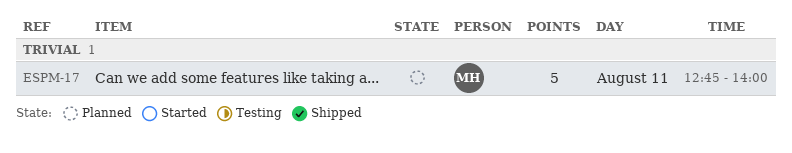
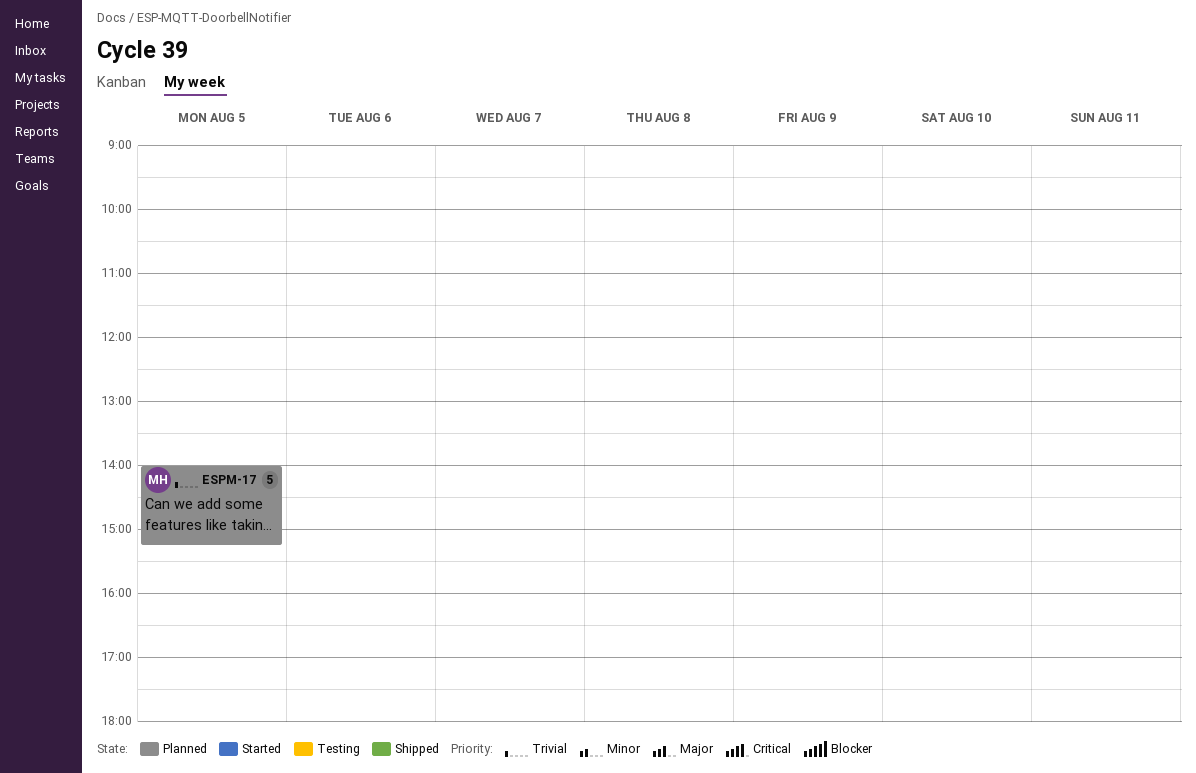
ESPM-17, day: Aug 11 -> Aug 5
ESPM-17, begins: 12:45 -> 14:00
ESPM-17, ends: 14:00 -> 15:15

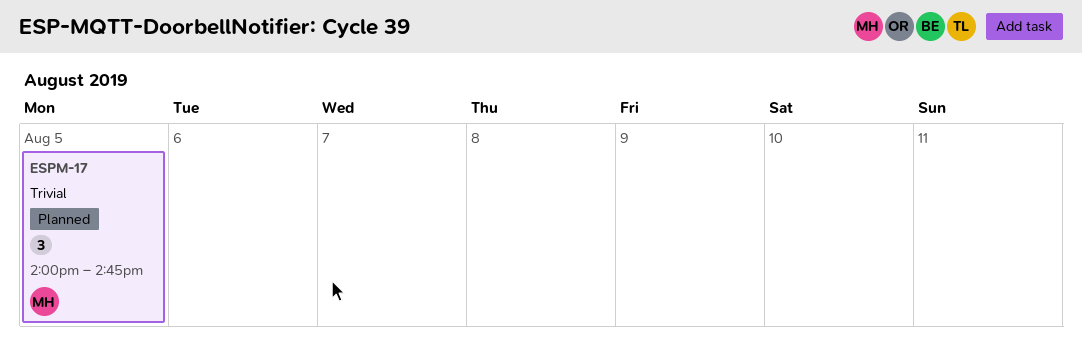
ESPM-17, estimate: 5 -> 3
ESPM-17, ends: 15:15 -> 14:45

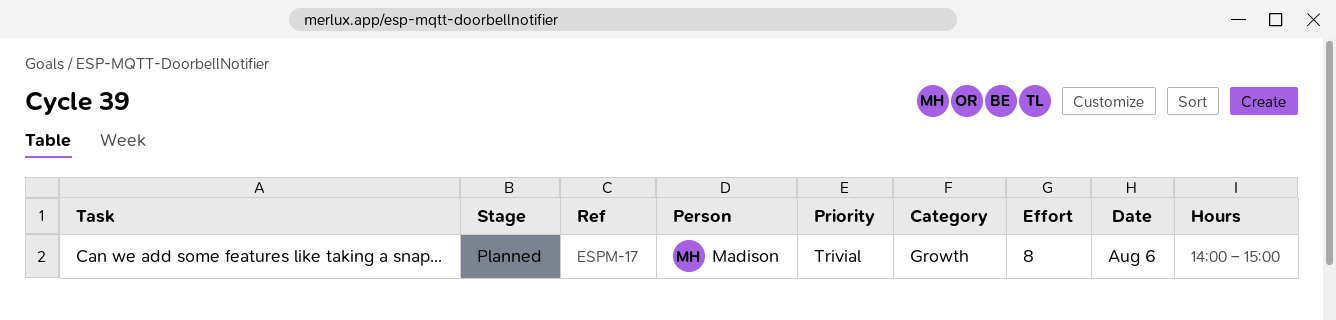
ESPM-17, estimate: 3 -> 8
ESPM-17, day: Aug 5 -> Aug 6
ESPM-17, ends: 14:45 -> 15:00

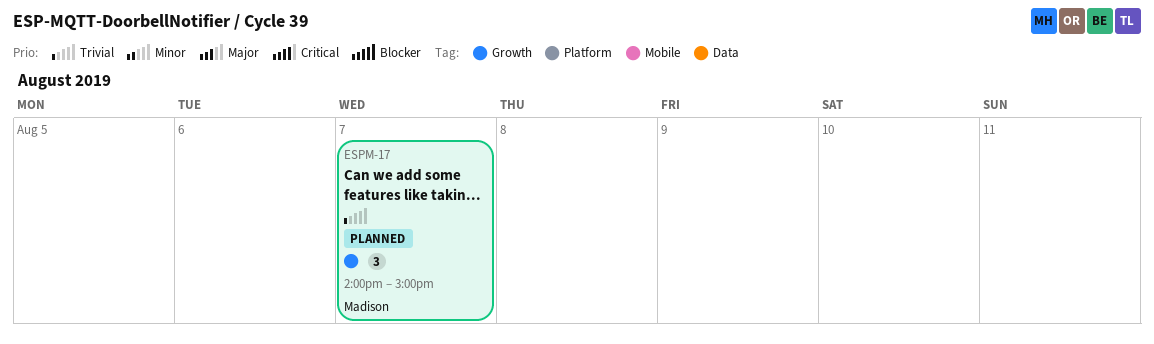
ESPM-17, estimate: 8 -> 3
ESPM-17, day: Aug 6 -> Aug 7

